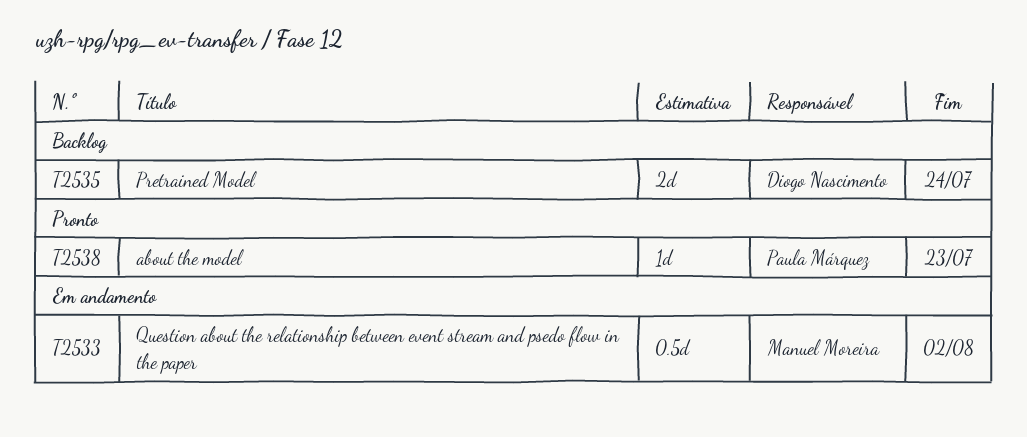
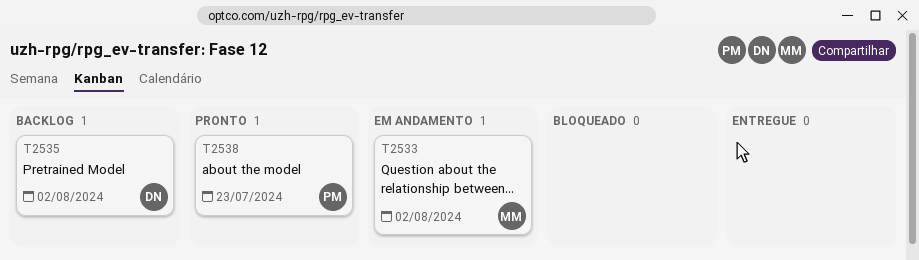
T2535, due: Jul 24 -> Aug 2

